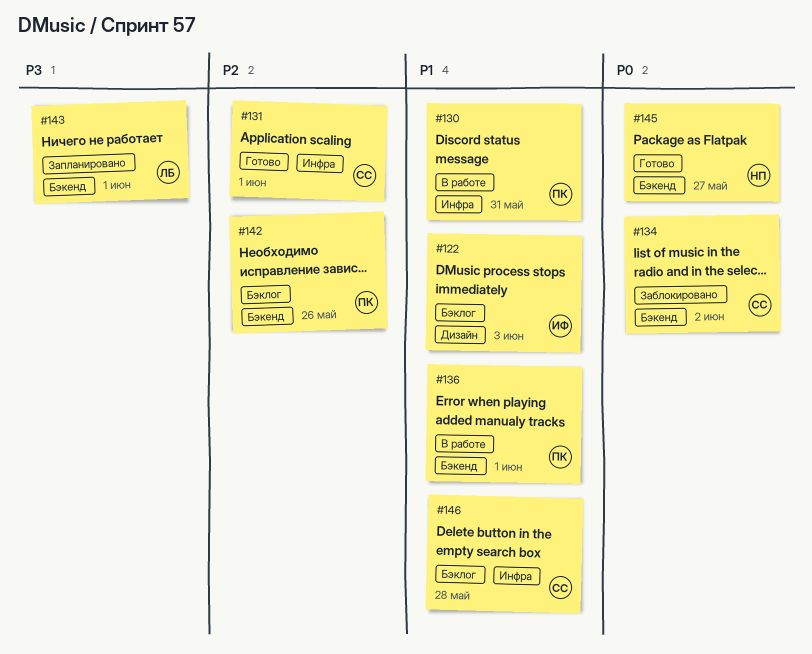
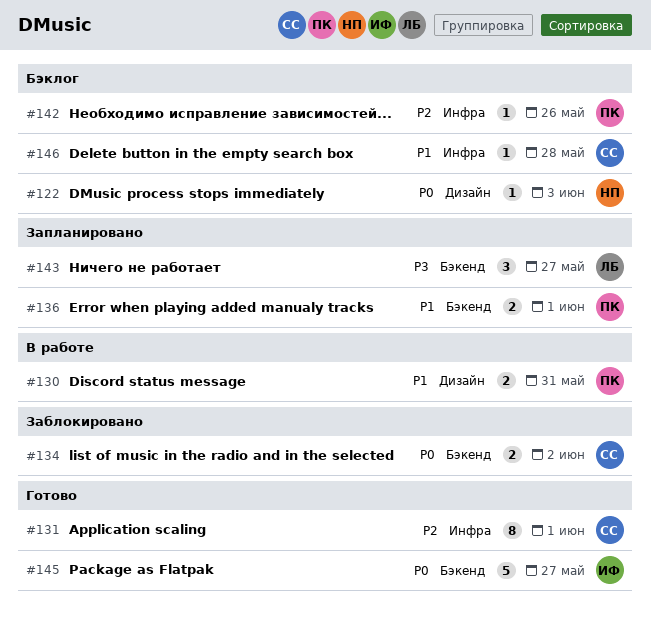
#122, owner: ИФ -> НП
#122, priority: P1 -> P0
#130, label: Инфра -> Дизайн
#136, status: В работе -> Запланировано
#142, label: Бэкенд -> Инфра
#143, due: Jun 1 -> May 27
#145, owner: НП -> ИФ

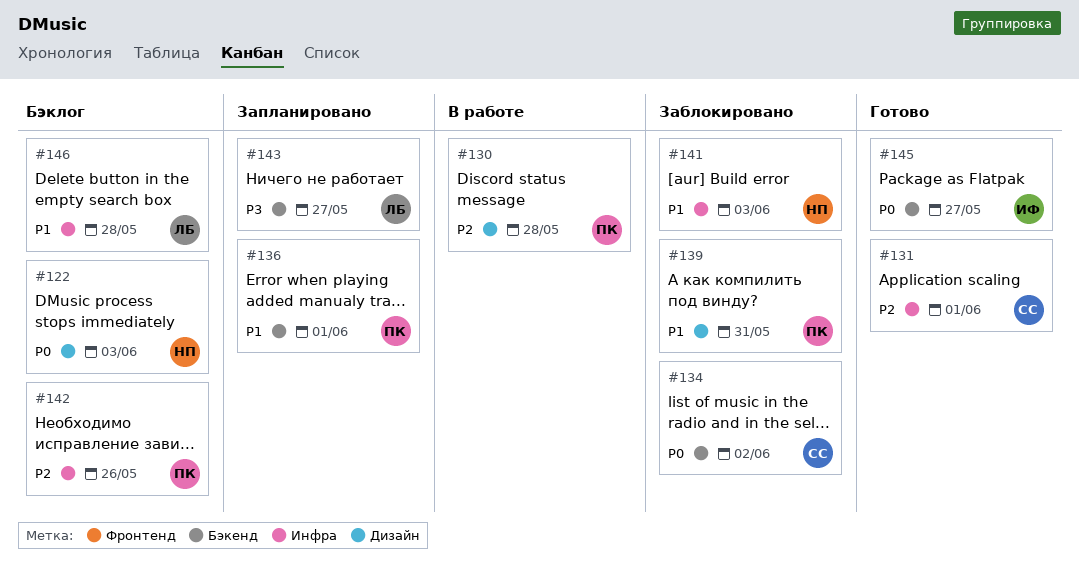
#130, priority: P1 -> P2
#130, due: May 31 -> May 28
#139: none -> present
#141: none -> present
#146, owner: СС -> ЛБ

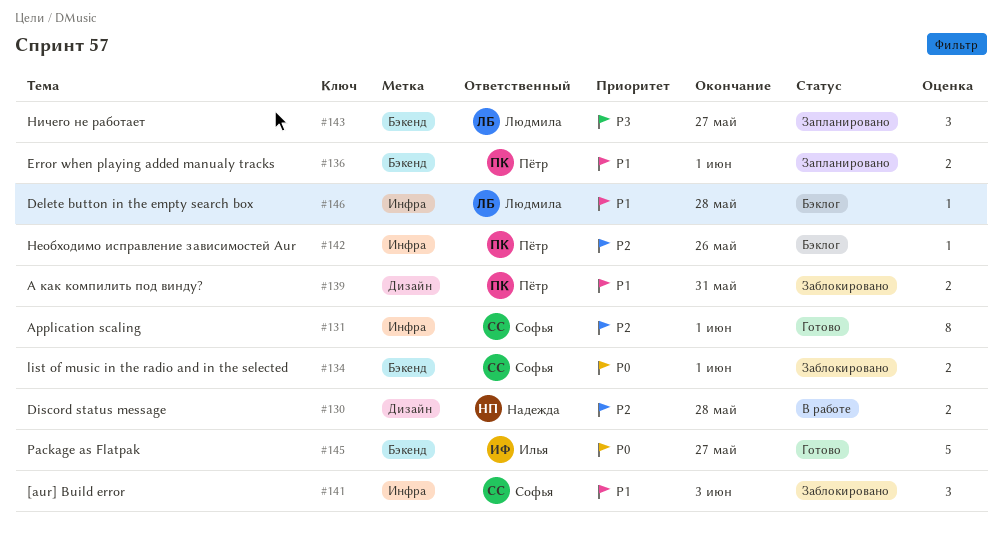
#122: present -> none
#130, owner: Пётр -> Надежда
#134, due: Jun 2 -> Jun 1
#141, owner: Надежда -> Софья

